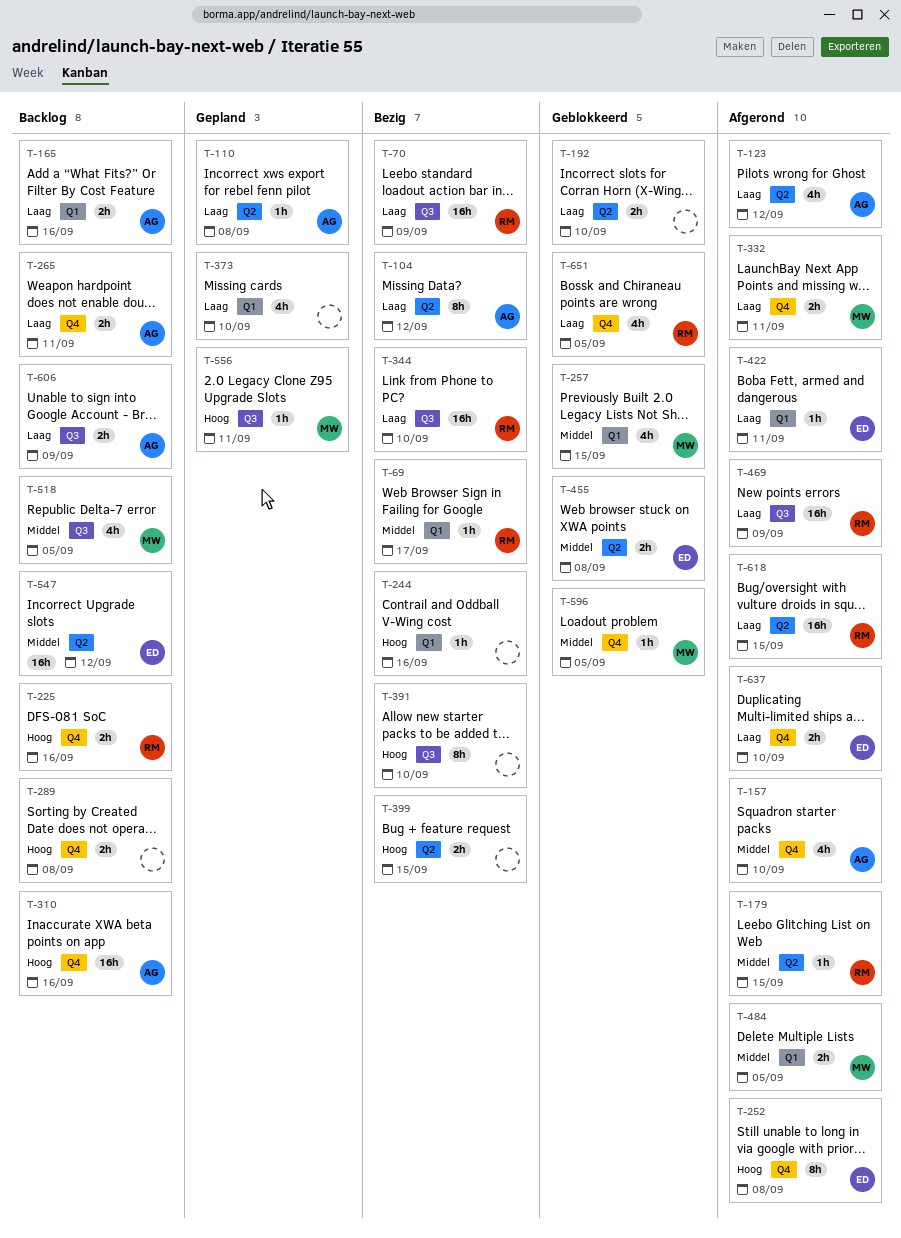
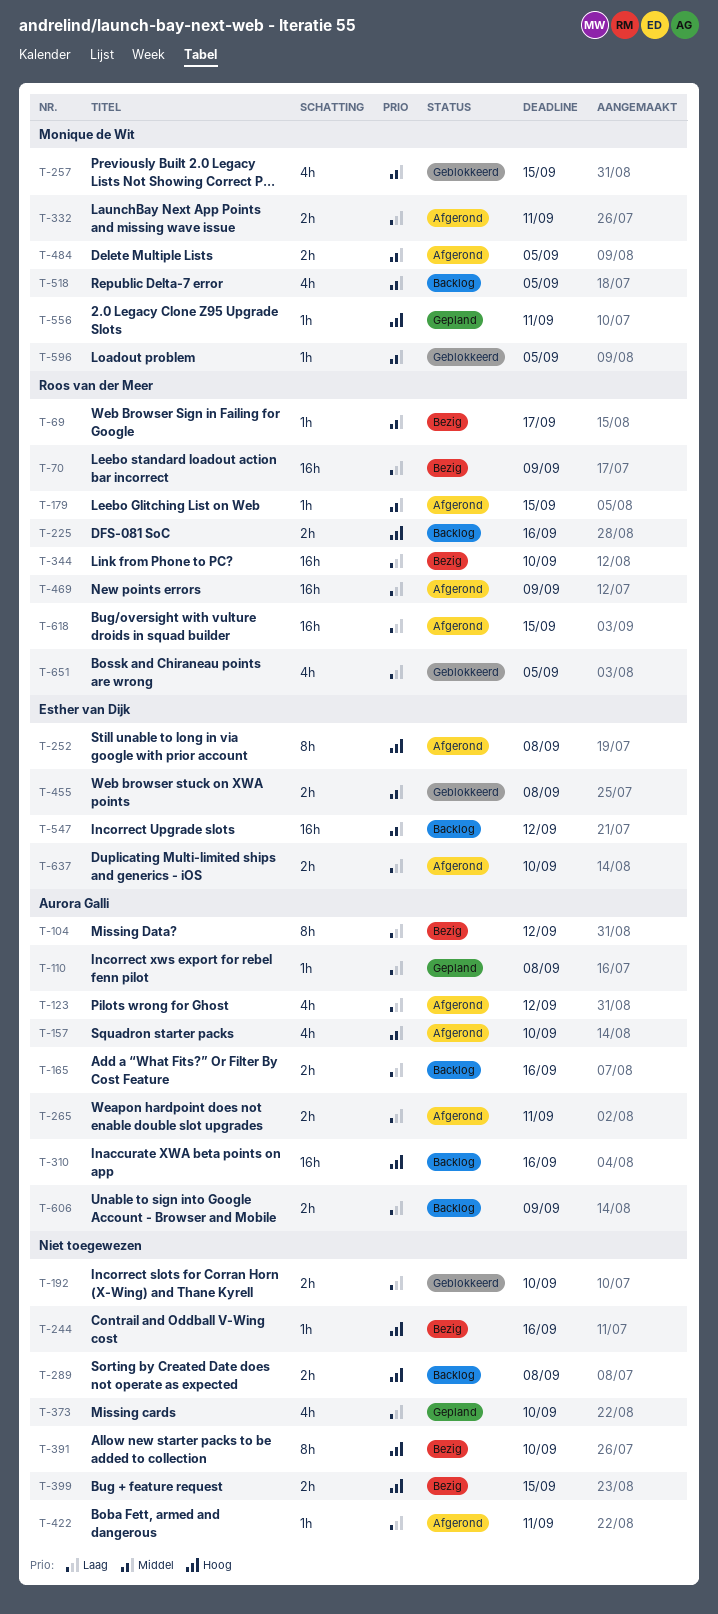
T-265, status: Backlog -> Afgerond
T-422, owner: Esther van Dijk -> none

